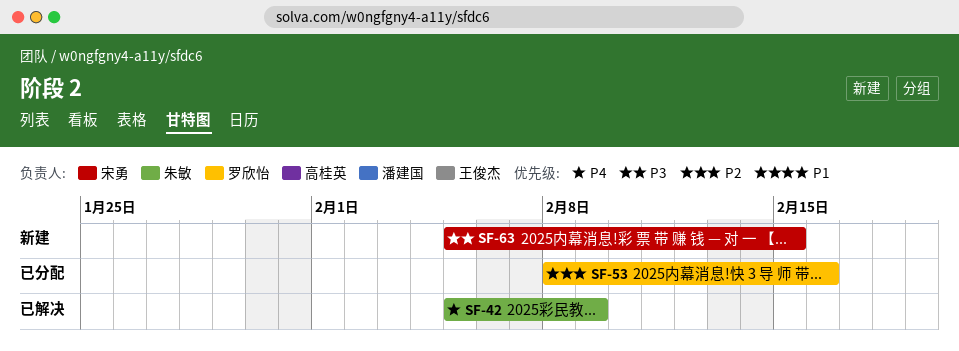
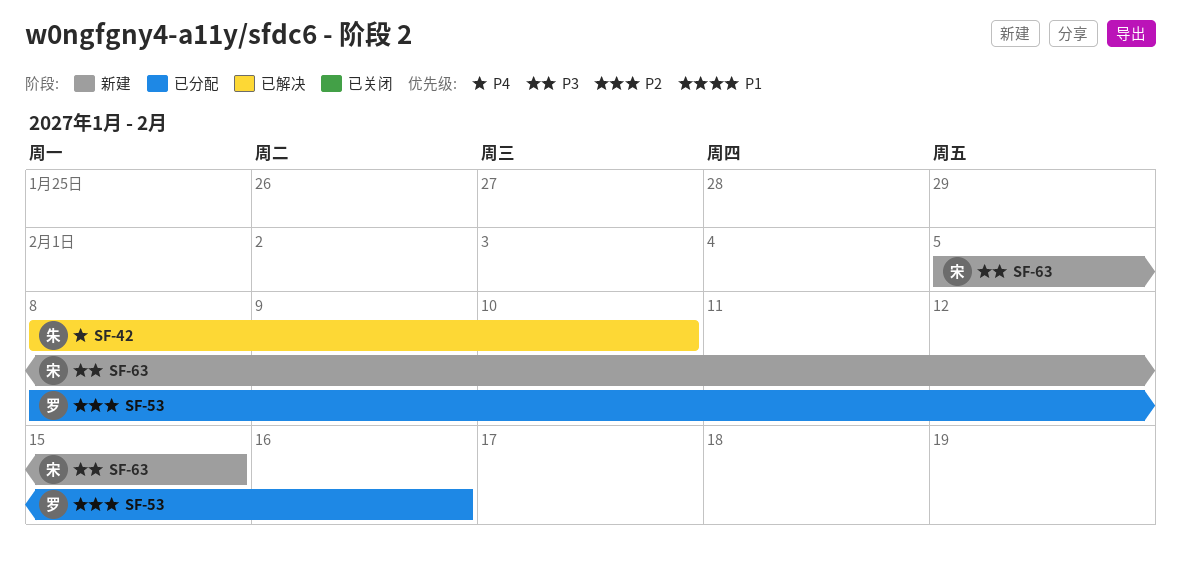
SF-42, start: Feb 5 -> Feb 8
SF-42, due: Feb 9 -> Feb 10

